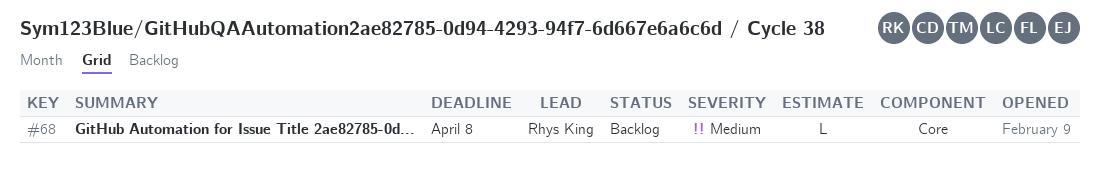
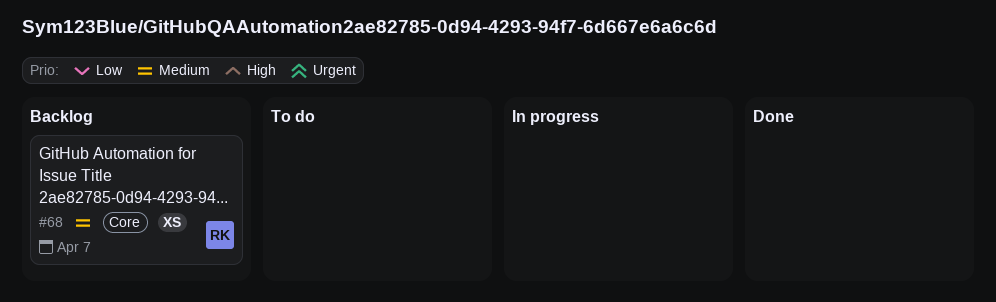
#68, estimate: L -> XS
#68, due: Apr 8 -> Apr 7

